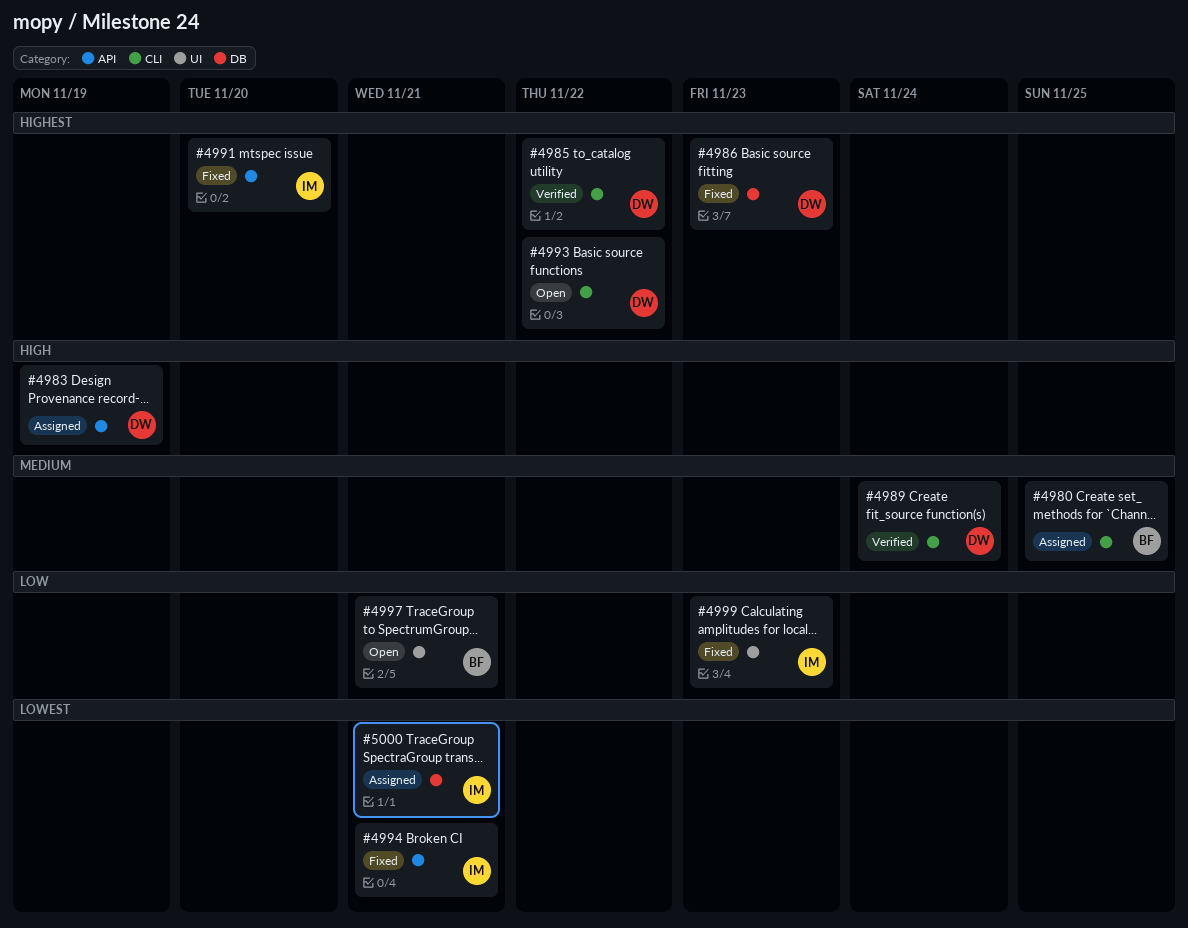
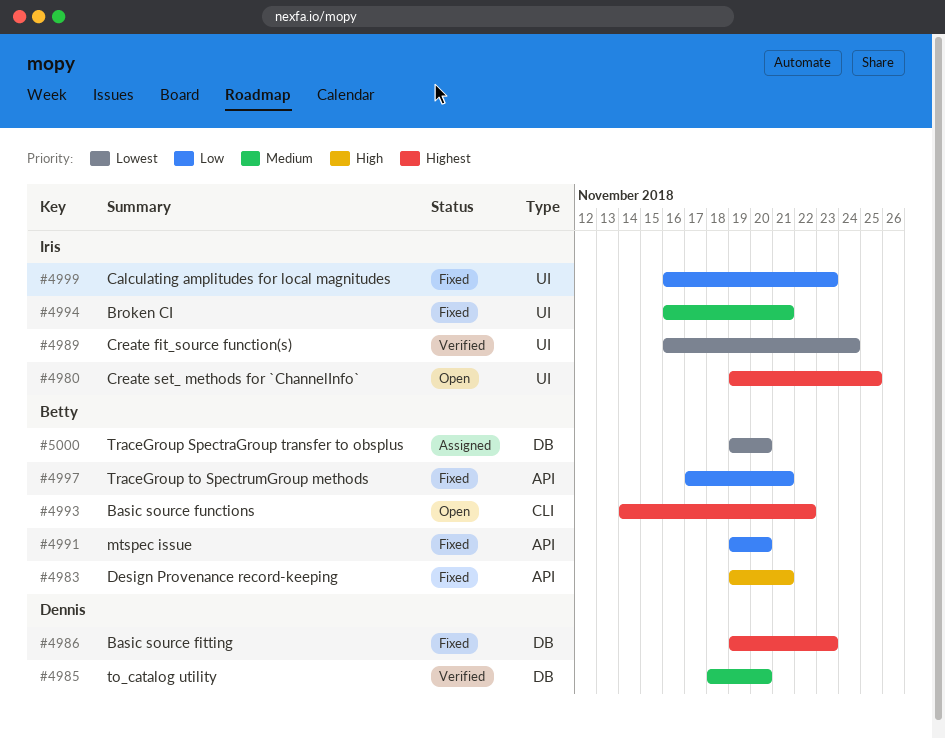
#4980, status: Assigned -> Open
#4980, owner: Betty -> Iris
#4980, priority: Medium -> Highest
#4980, label: CLI -> UI
#4983, status: Assigned -> Fixed
#4983, owner: Dennis -> Betty
#4983, due: Nov 19 -> Nov 21
#4985, priority: Highest -> Medium
#4985, label: CLI -> DB
#4985, due: Nov 22 -> Nov 20
#4989, owner: Dennis -> Iris
#4989, priority: Medium -> Lowest
#4989, label: CLI -> UI
#4991, owner: Iris -> Betty
#4991, priority: Highest -> Low
#4993, owner: Dennis -> Betty
#4994, priority: Lowest -> Medium
#4994, label: API -> UI
#4997, status: Open -> Fixed
#4997, label: UI -> API
#5000, owner: Iris -> Betty
#5000, due: Nov 21 -> Nov 20

